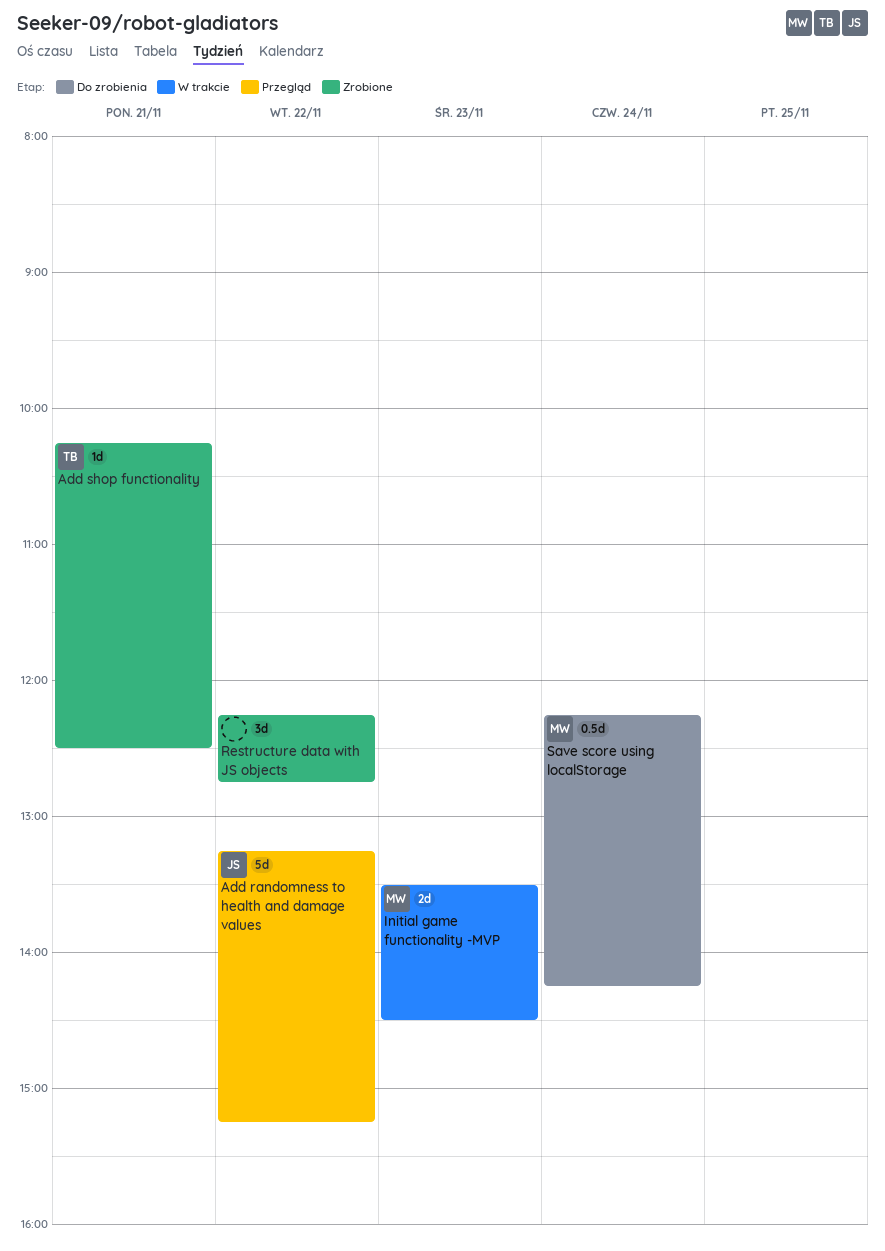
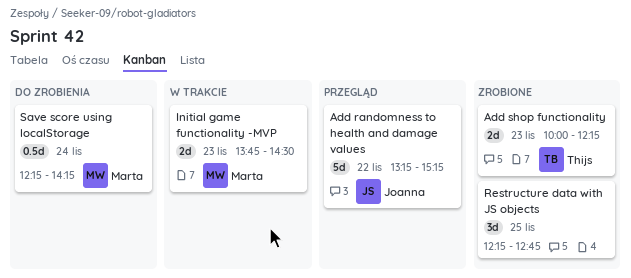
Add shop functionality, estimate: 1d -> 2d
Add shop functionality, day: Nov 21 -> Nov 23
Add shop functionality, begins: 10:15 -> 10:00
Add shop functionality, ends: 12:30 -> 12:15
Initial game functionality -MVP, begins: 13:30 -> 13:45
Restructure data with JS objects, day: Nov 22 -> Nov 25

